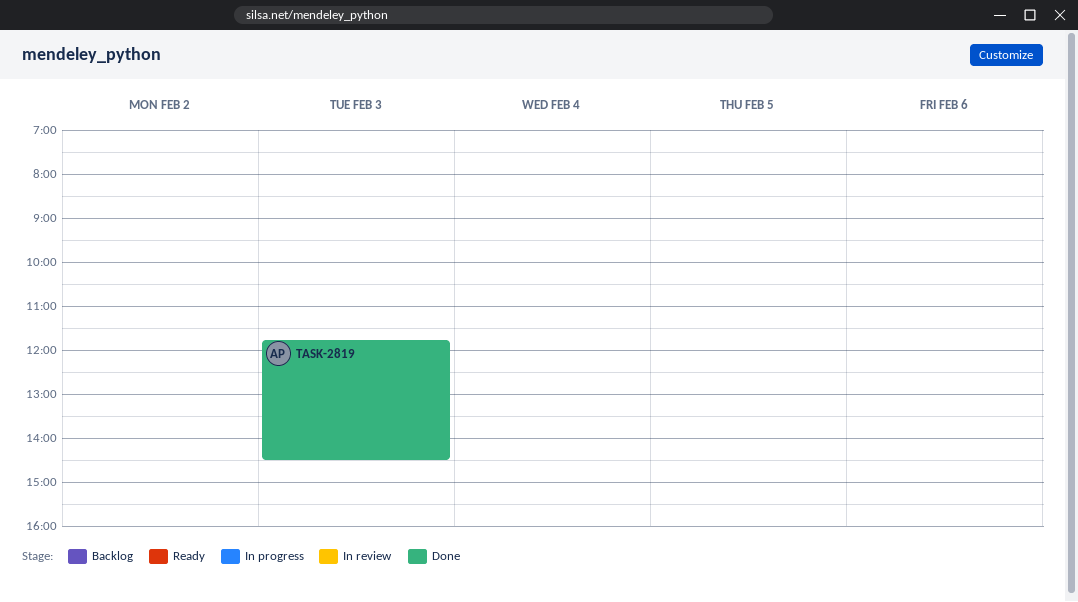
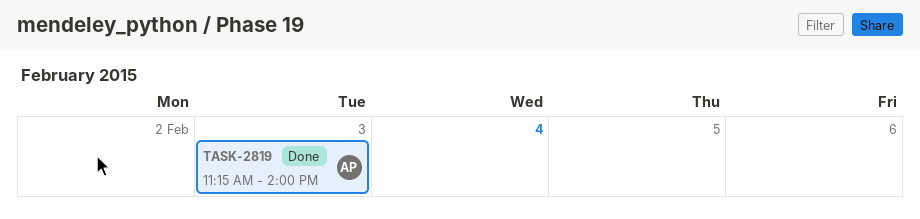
TASK-2819, begins: 11:45 -> 11:15
TASK-2819, ends: 14:30 -> 14:00

